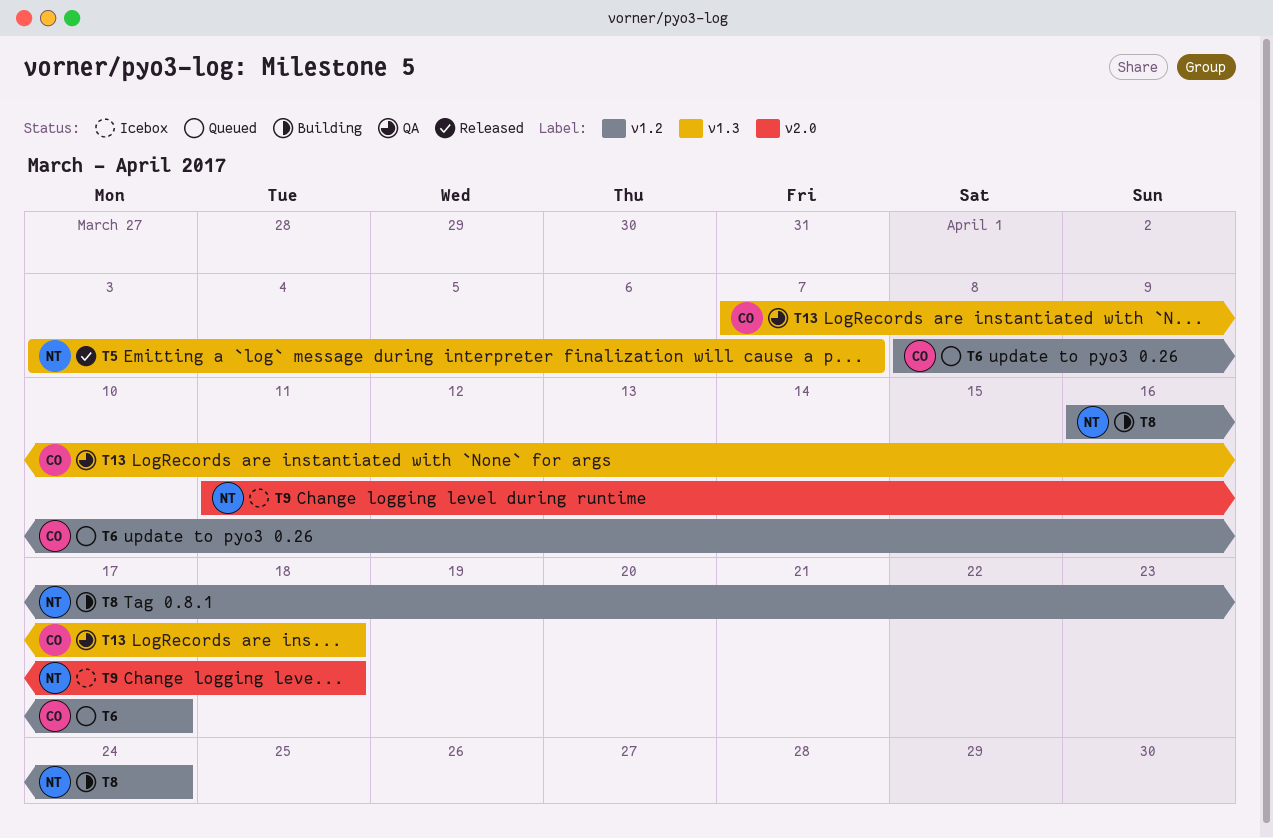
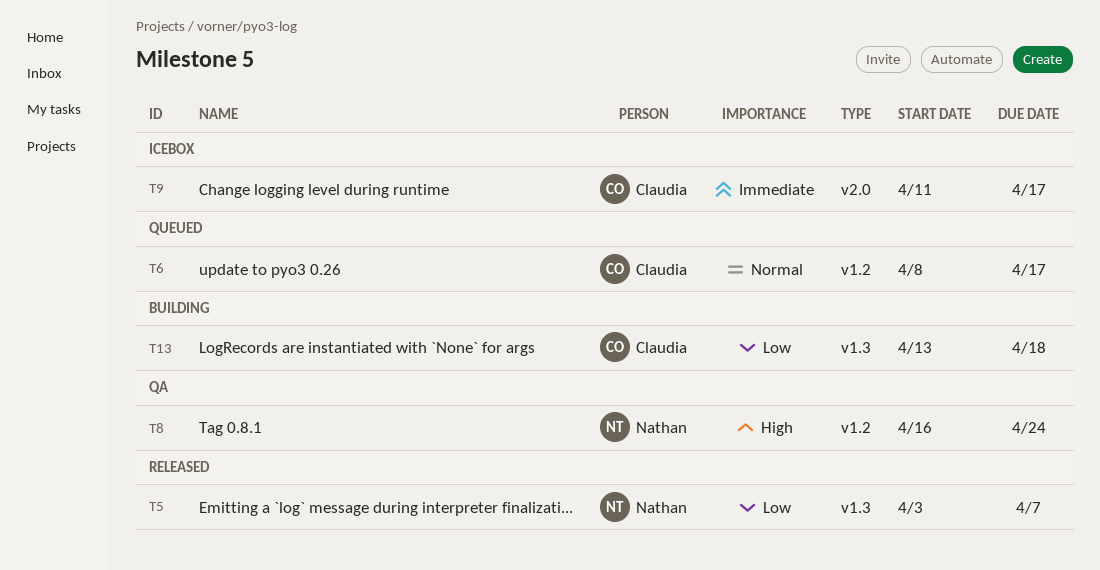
T8, status: Building -> QA
T9, owner: Nathan -> Claudia
T9, due: Apr 18 -> Apr 17
T13, status: QA -> Building
T13, start: Apr 7 -> Apr 13

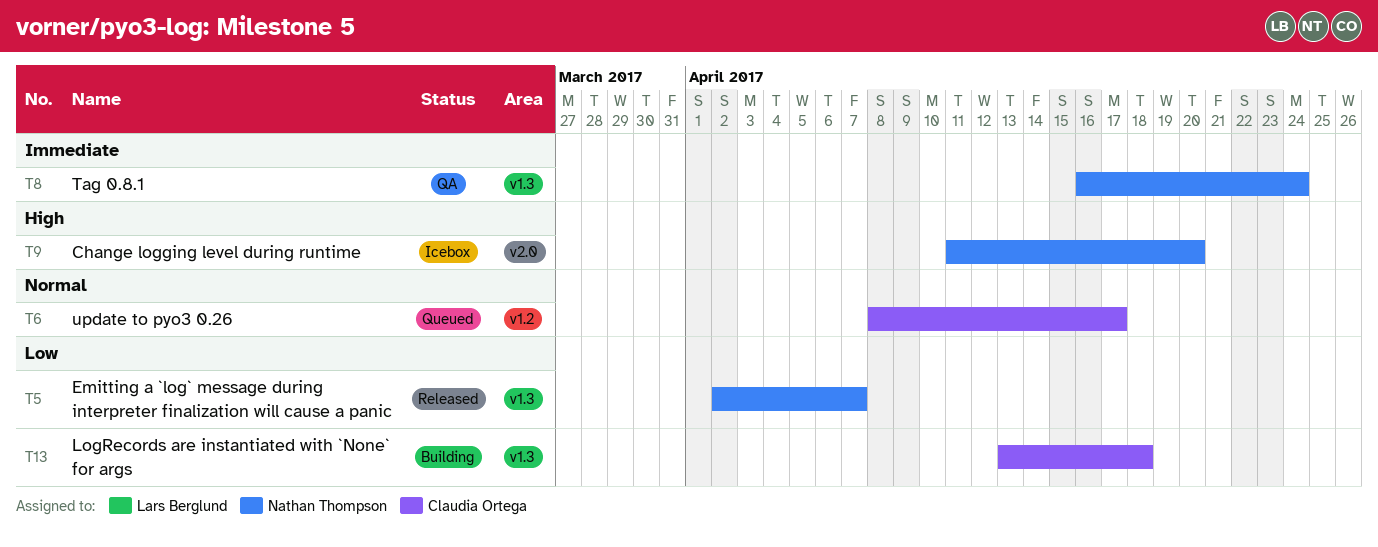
T5, start: Apr 3 -> Apr 2
T8, priority: High -> Immediate
T8, label: v1.2 -> v1.3
T9, owner: Claudia Ortega -> Nathan Thompson
T9, priority: Immediate -> High
T9, due: Apr 17 -> Apr 20

